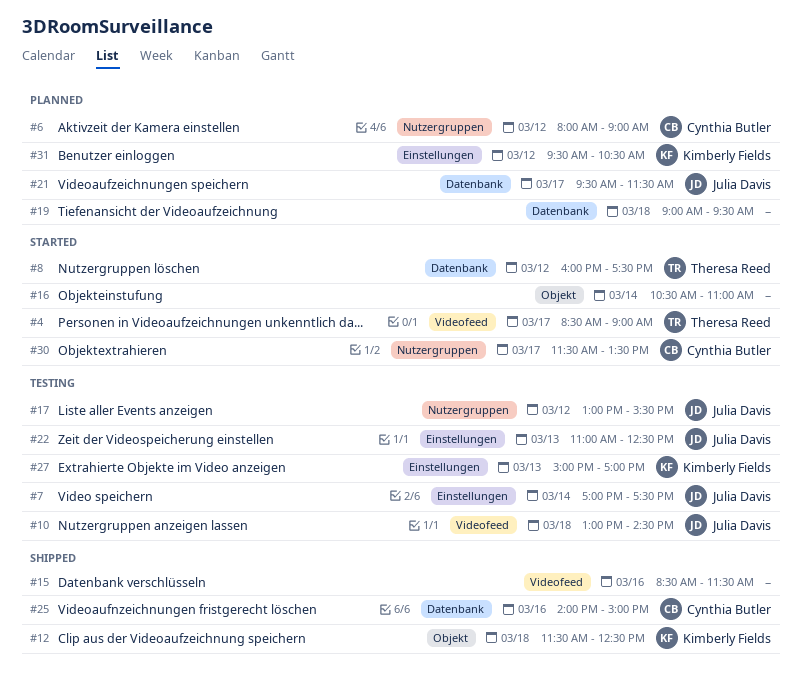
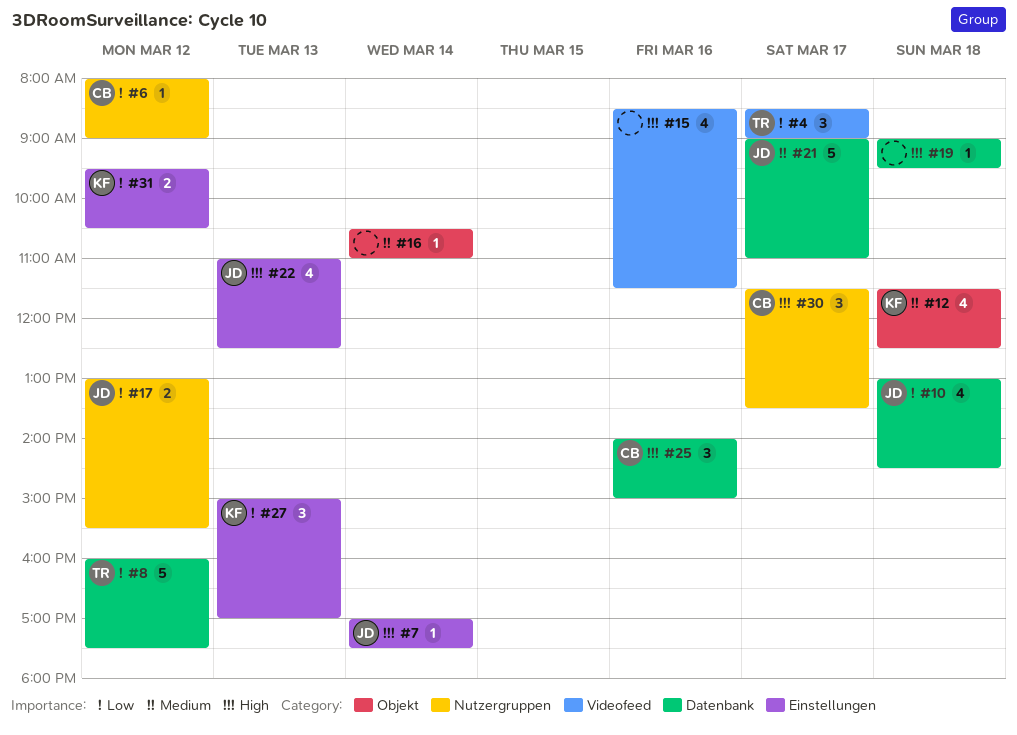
#10, label: Videofeed -> Datenbank
#21, begins: 09:30 -> 09:00
#21, ends: 11:30 -> 11:00

